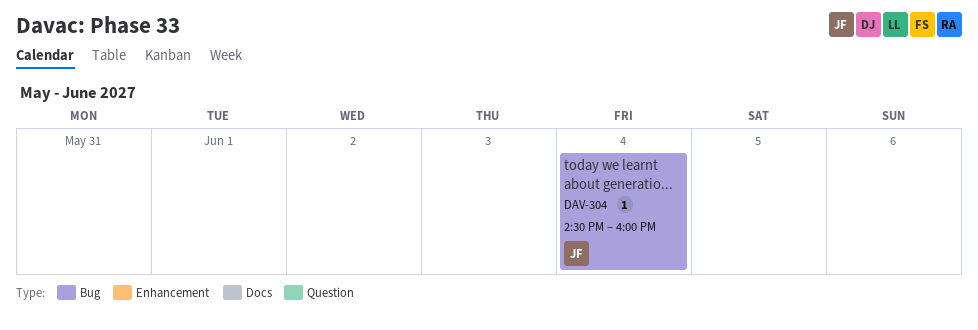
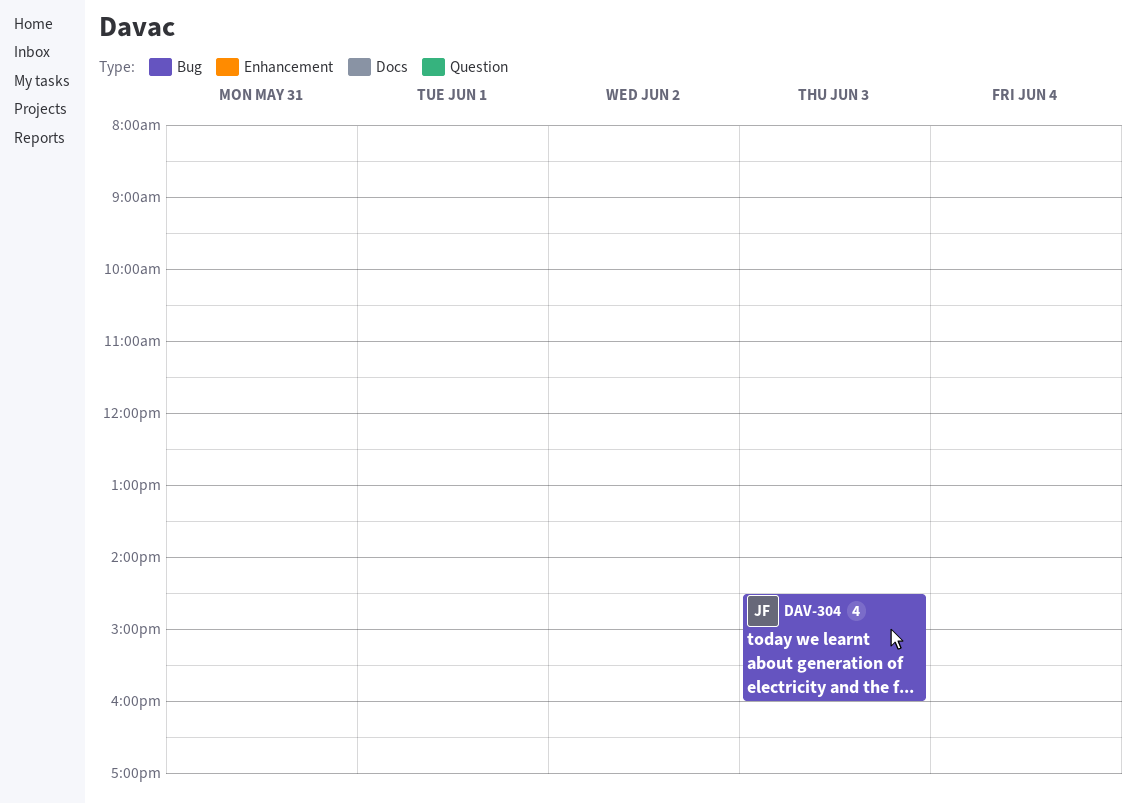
DAV-304, estimate: 1 -> 4
DAV-304, day: Jun 4 -> Jun 3

